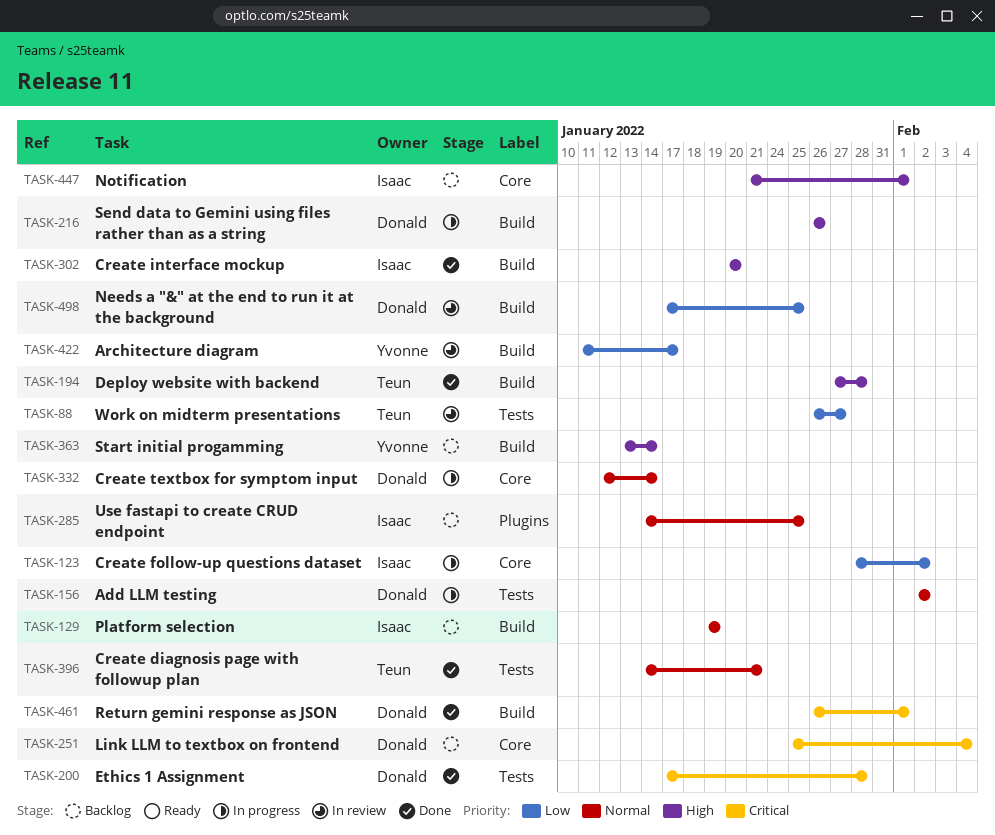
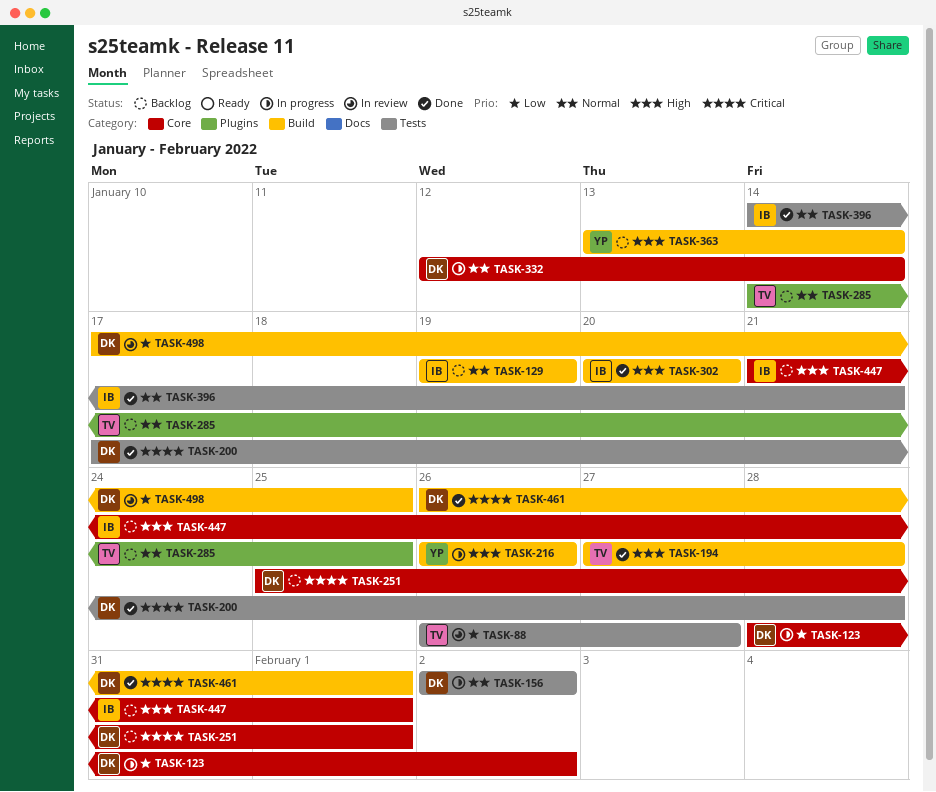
TASK-123, owner: Isaac -> Donald
TASK-216, owner: Donald -> Yvonne
TASK-251, due: Feb 4 -> Feb 1
TASK-285, owner: Isaac -> Teun
TASK-396, owner: Teun -> Isaac
TASK-422: present -> none

